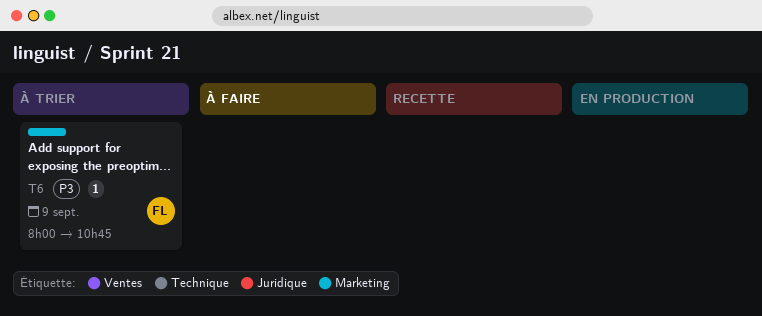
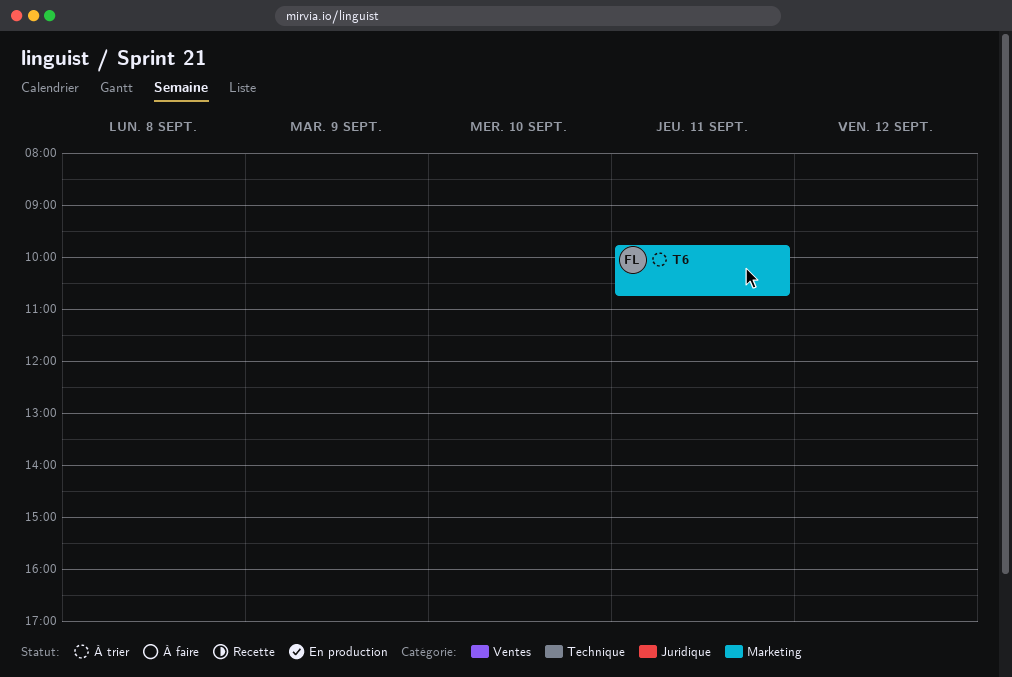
T6, day: Sep 9 -> Sep 11
T6, begins: 08:00 -> 09:45

